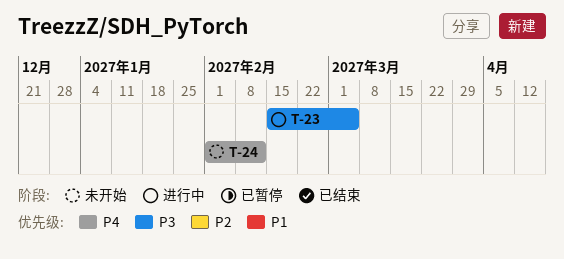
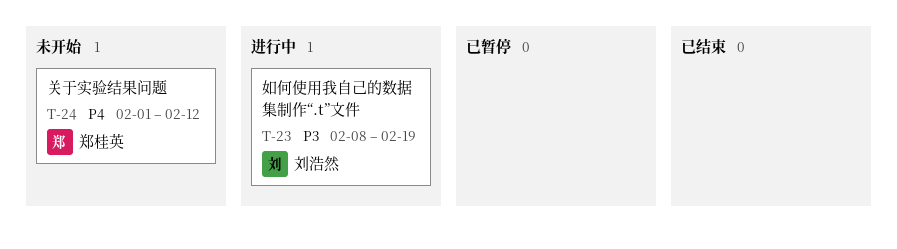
T-23, start: Feb 15 -> Feb 8
T-23, due: Mar 5 -> Feb 19

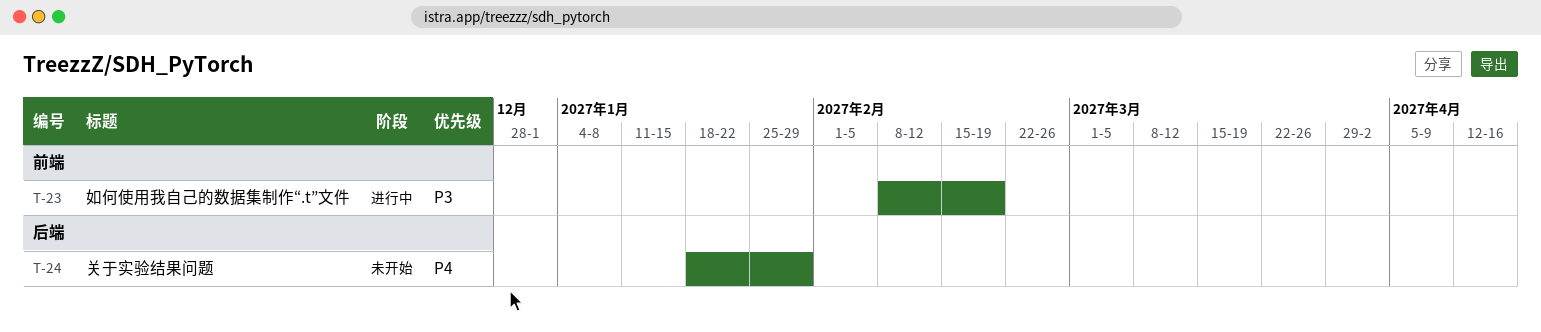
T-24, start: Feb 1 -> Jan 18
T-24, due: Feb 12 -> Jan 29

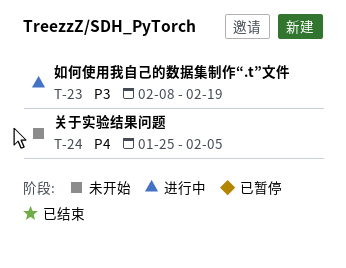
T-24, start: Jan 18 -> Jan 25
T-24, due: Jan 29 -> Feb 5

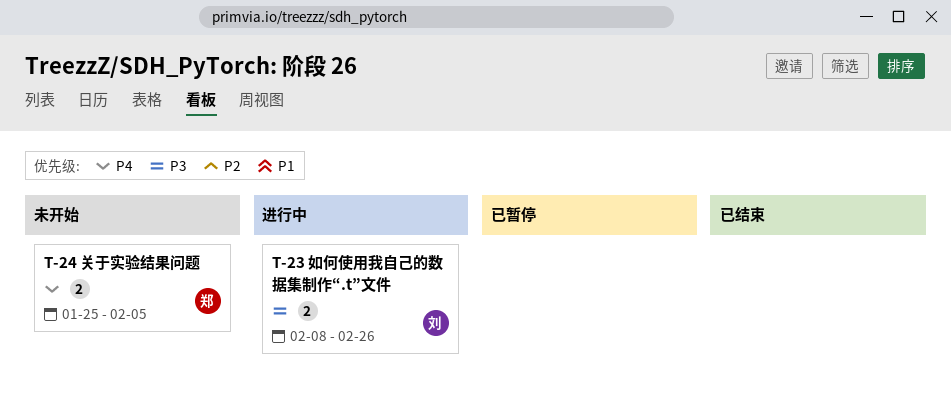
T-23, due: Feb 19 -> Feb 26

